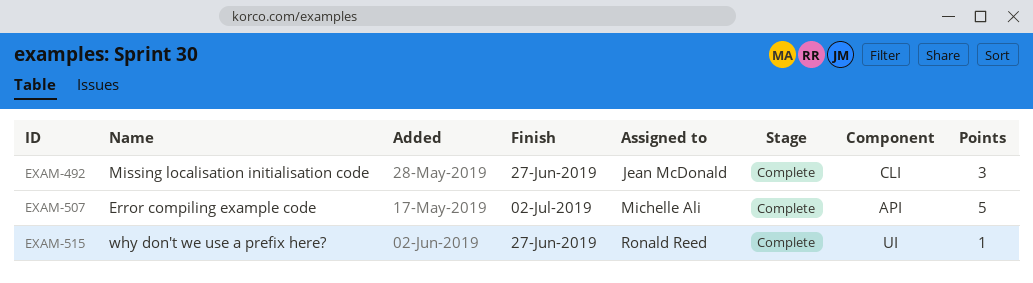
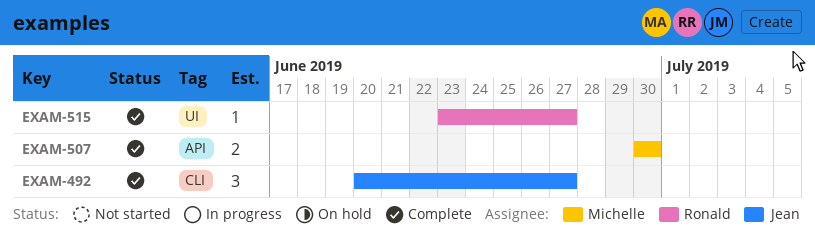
EXAM-507, estimate: 5 -> 2
EXAM-507, due: Jul 2 -> Jun 30

